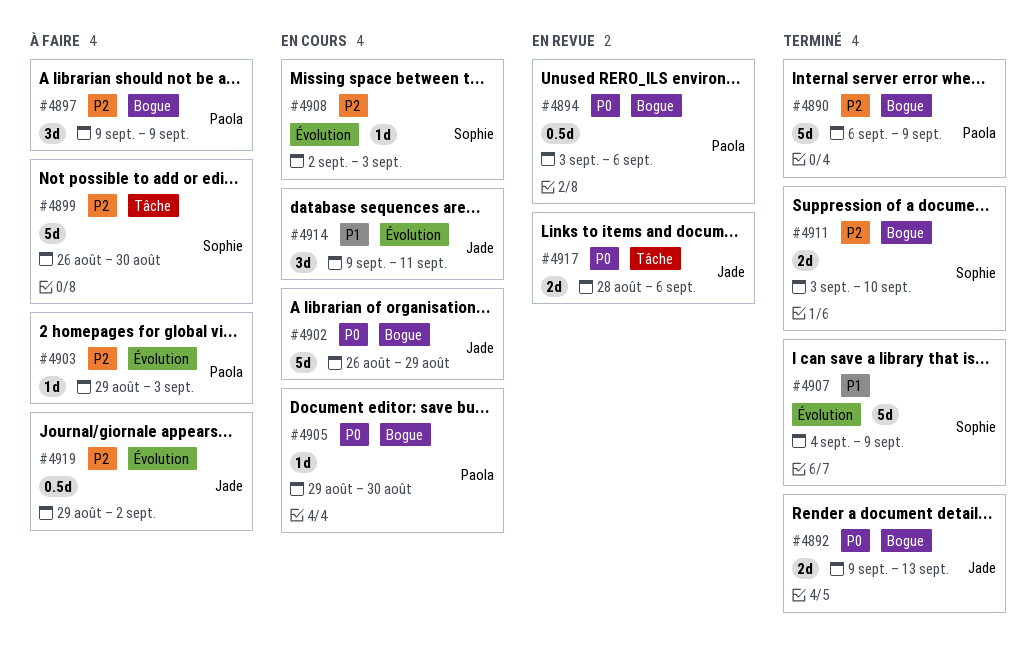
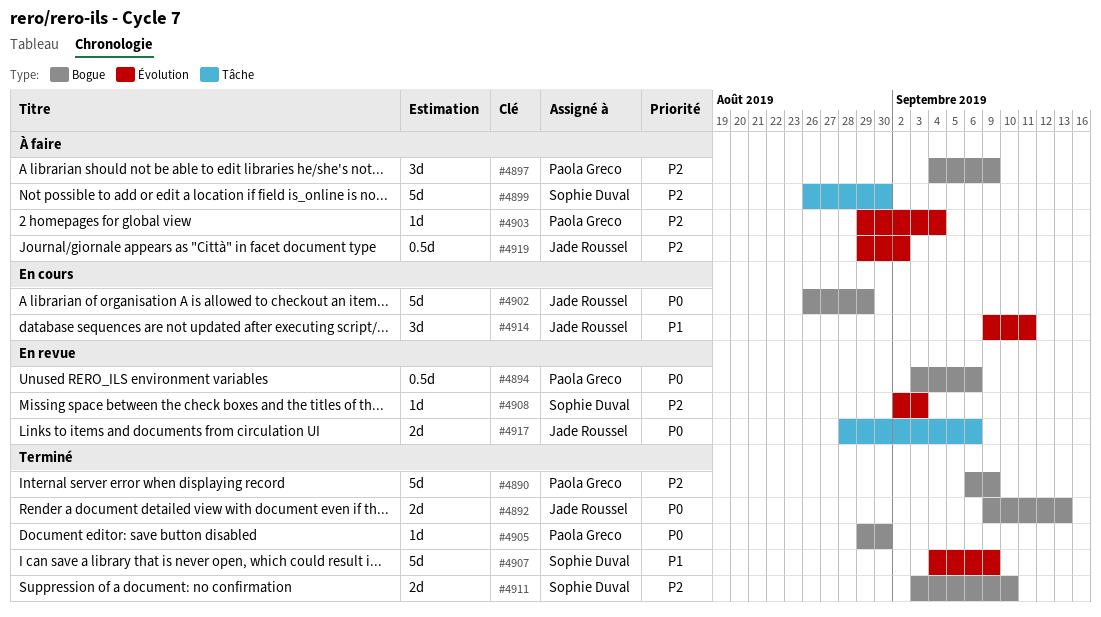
#4897, start: Sep 9 -> Sep 4
#4903, due: Sep 3 -> Sep 4
#4905, status: En cours -> Terminé
#4908, status: En cours -> En revue

